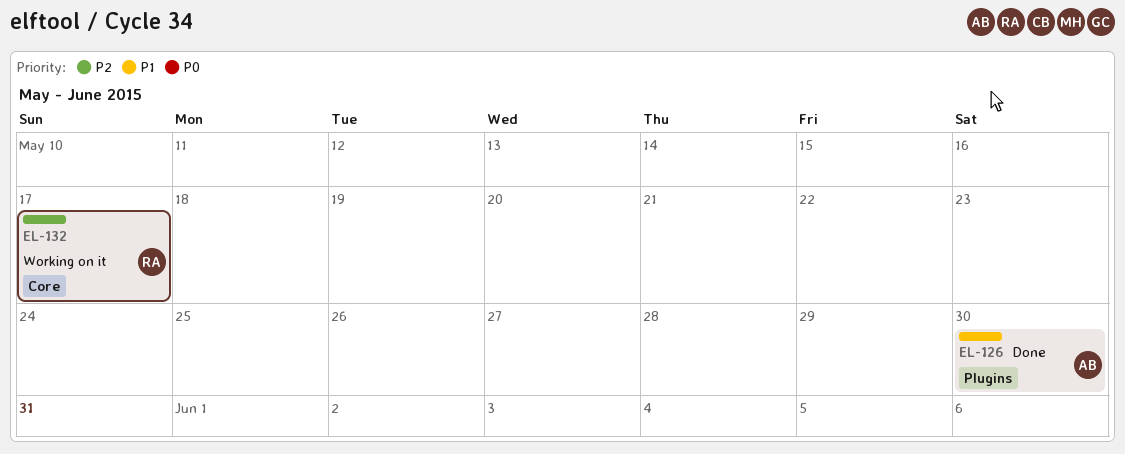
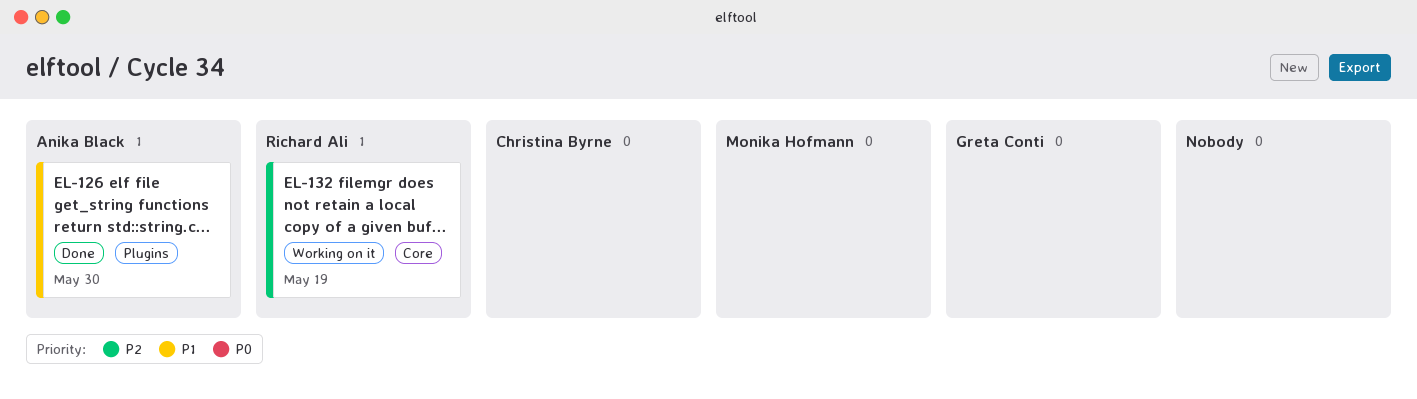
EL-132, due: May 17 -> May 19

